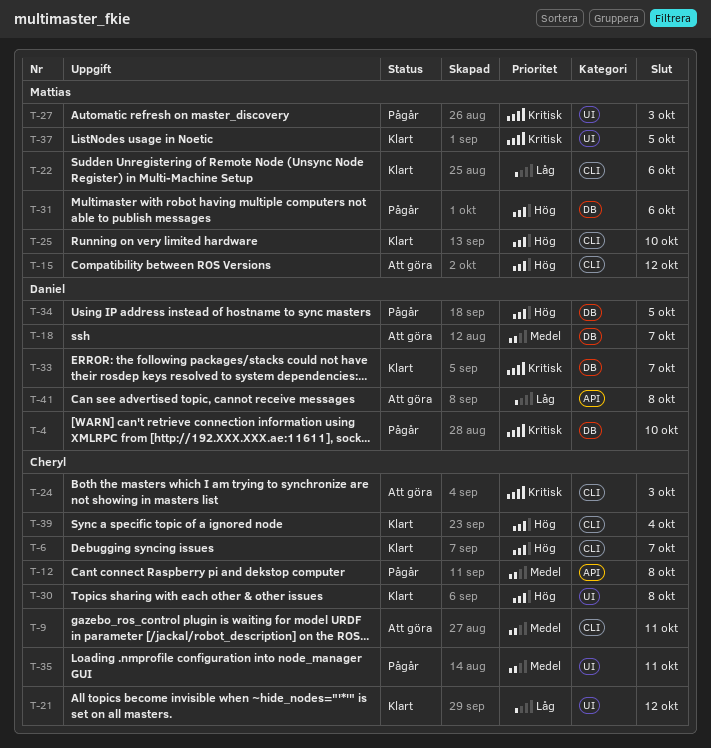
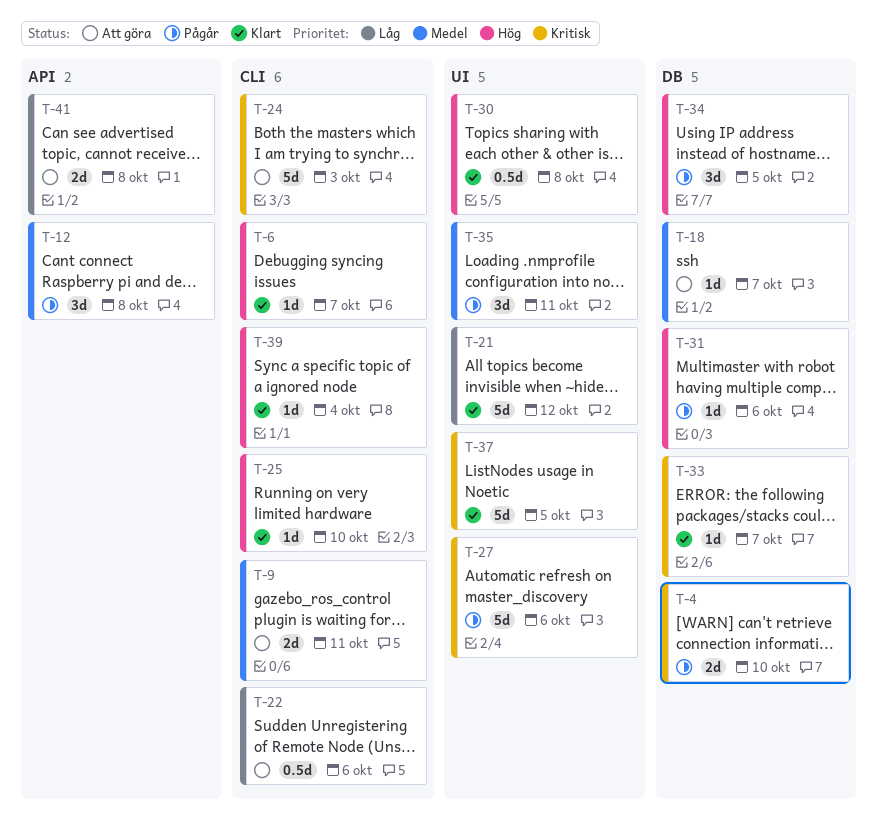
T-15: present -> none
T-22, status: Klart -> Att göra
T-27, due: Oct 3 -> Oct 6

